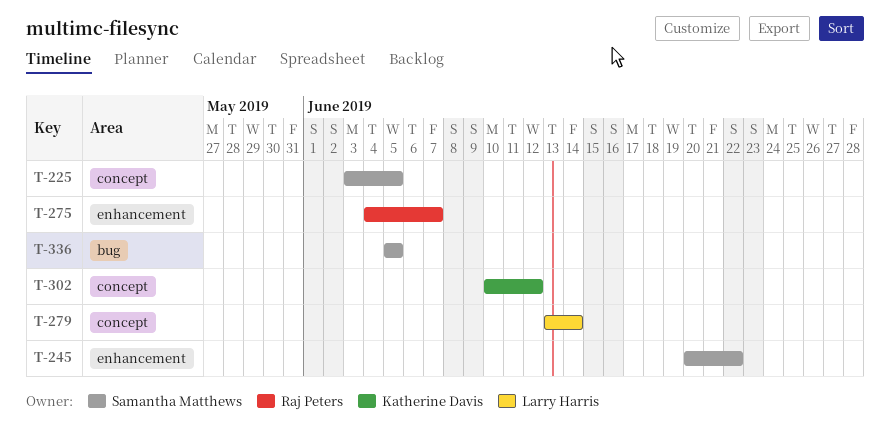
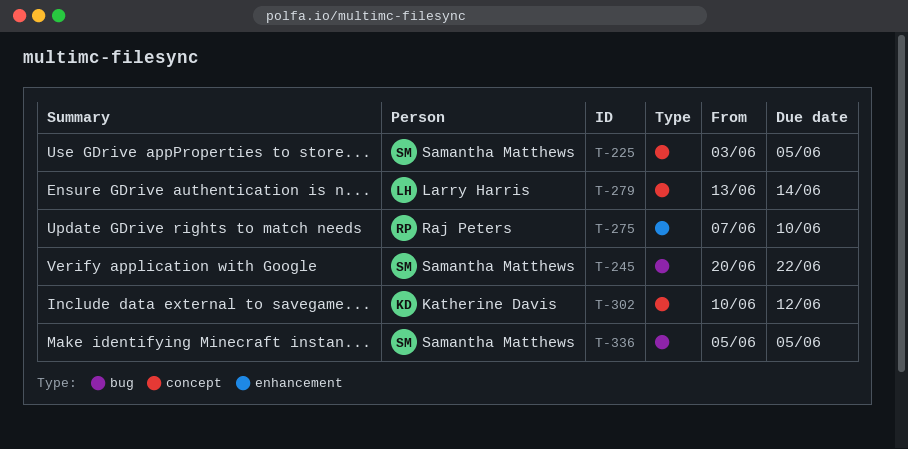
T-245, label: enhancement -> bug
T-275, start: Jun 4 -> Jun 7
T-275, due: Jun 7 -> Jun 10

